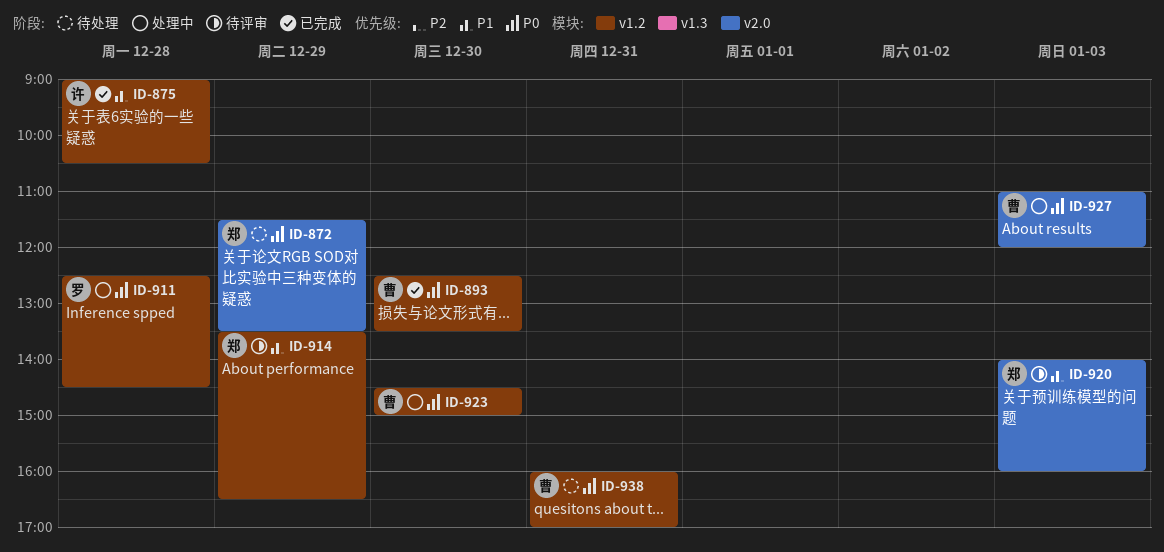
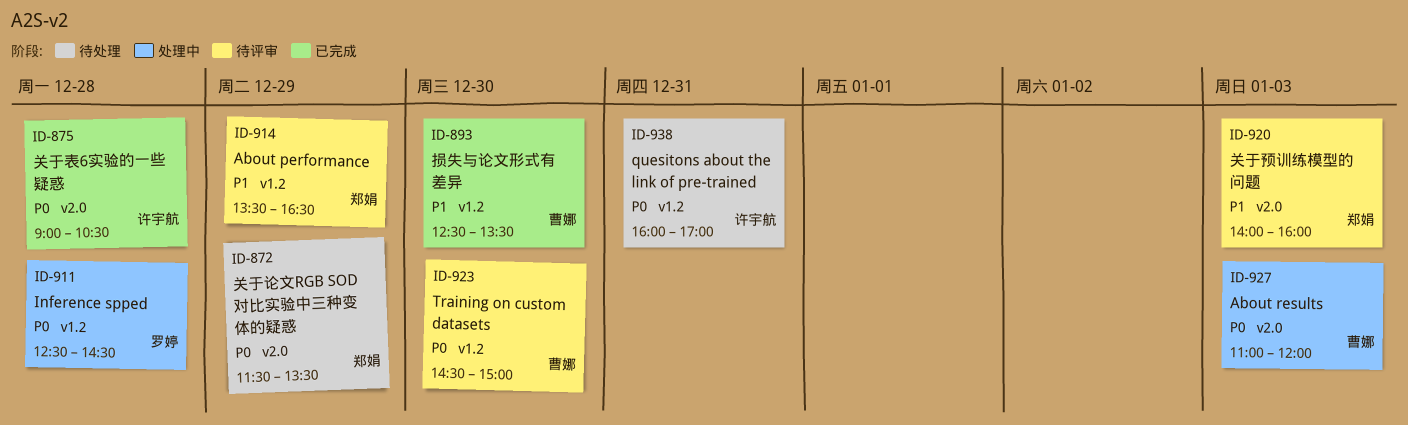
ID-875, priority: P1 -> P0
ID-875, label: v1.2 -> v2.0
ID-893, priority: P0 -> P1
ID-923, status: 处理中 -> 待评审
ID-938, owner: 曹娜 -> 许宇航

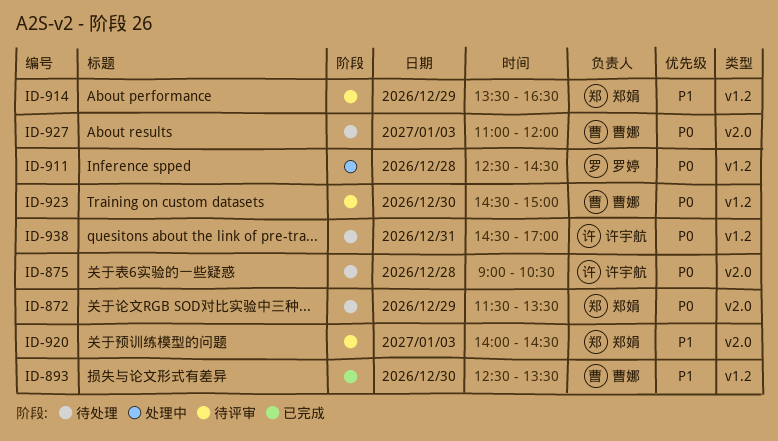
ID-875, status: 已完成 -> 待处理
ID-920, ends: 16:00 -> 14:30
ID-927, status: 处理中 -> 待处理
ID-938, begins: 16:00 -> 14:30

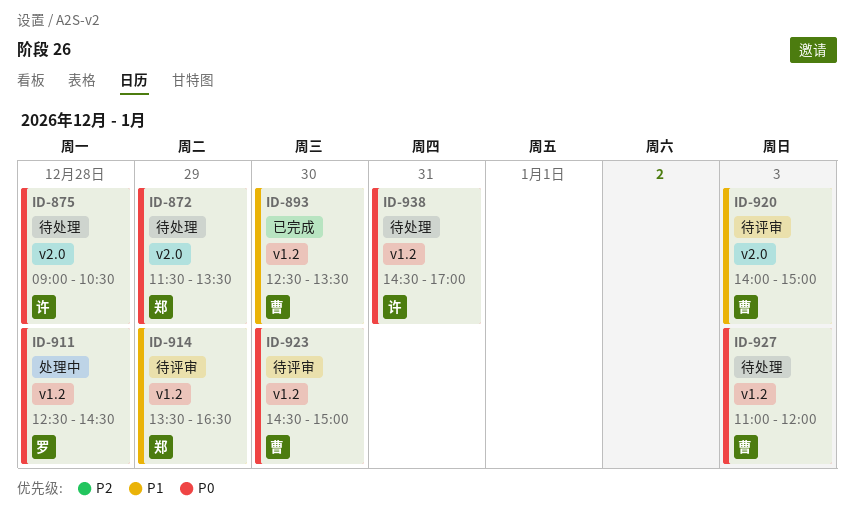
ID-920, owner: 郑娟 -> 曹娜
ID-920, ends: 14:30 -> 15:00
ID-927, label: v2.0 -> v1.2

